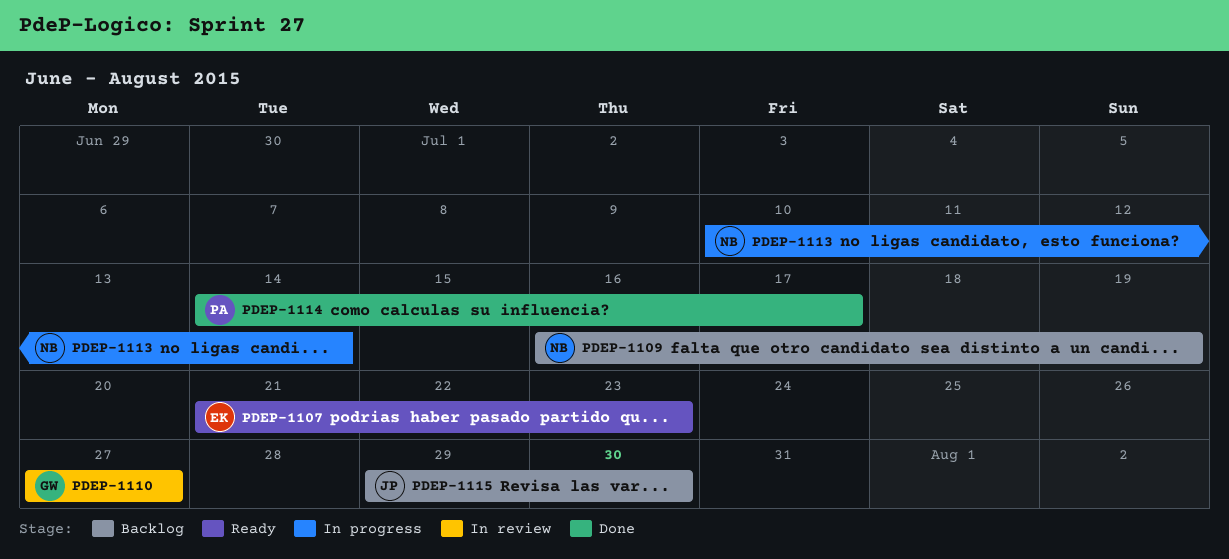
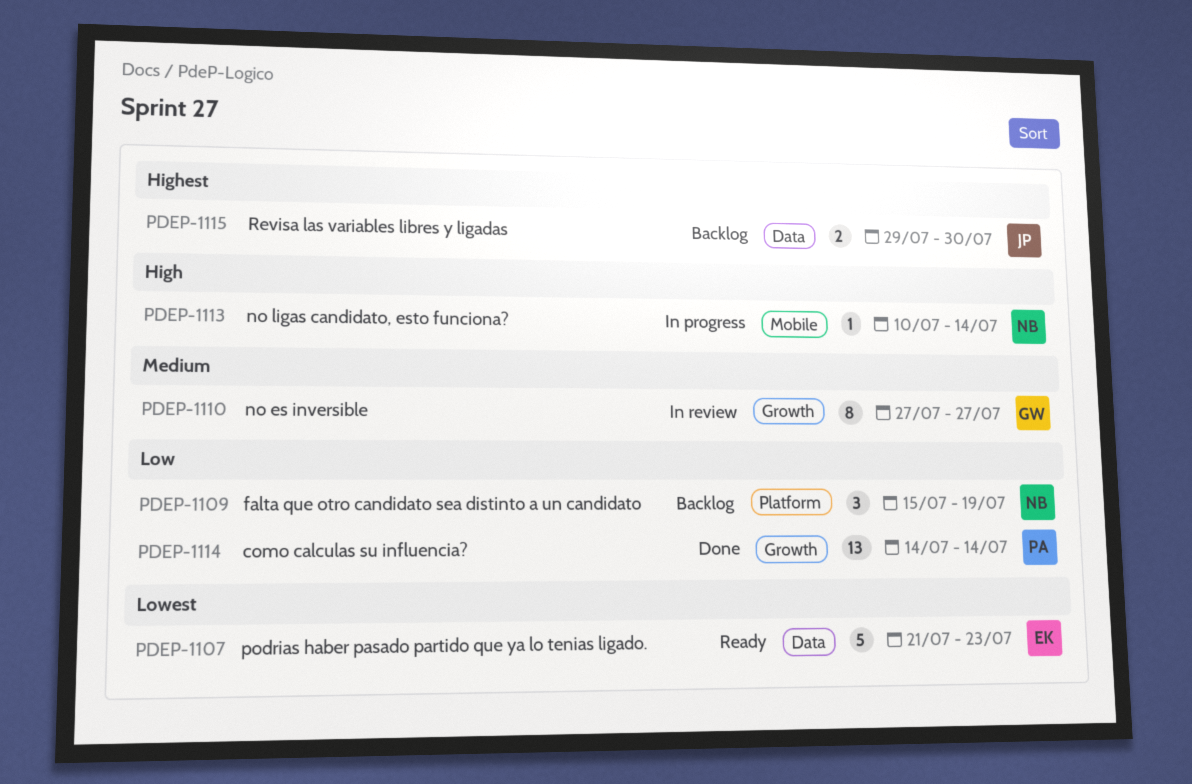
PDEP-1109, start: Jul 16 -> Jul 15
PDEP-1114, due: Jul 17 -> Jul 14

